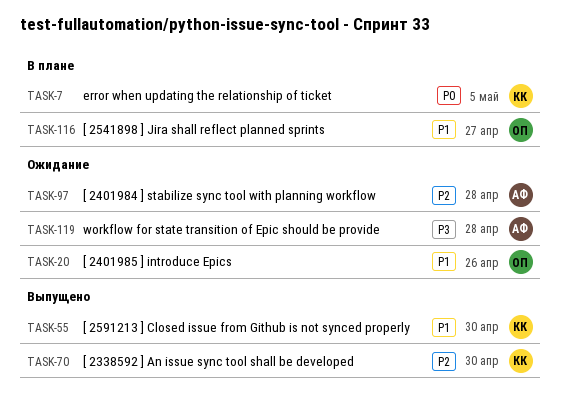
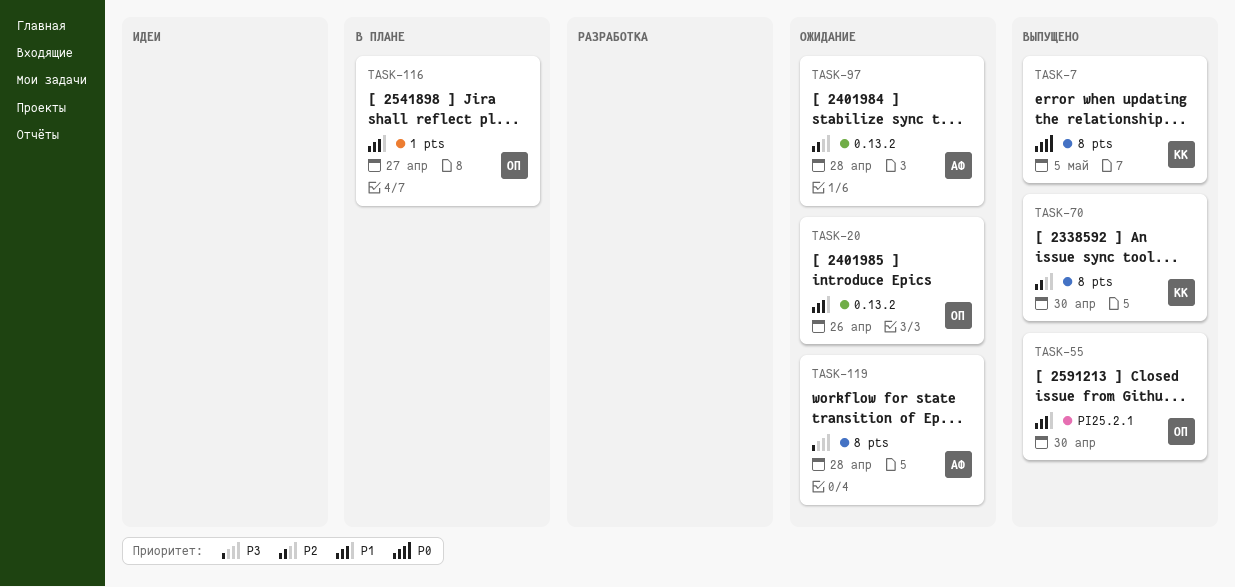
TASK-7, status: В плане -> Выпущено
TASK-55, owner: КК -> ОП

